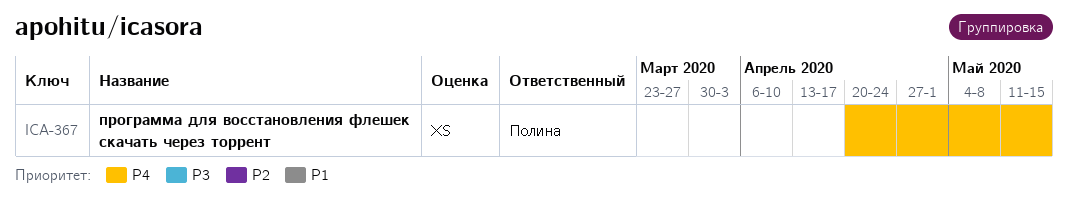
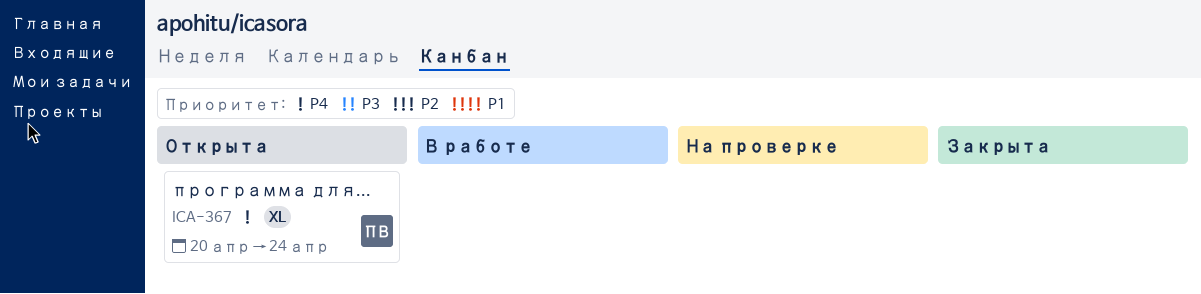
ICA-367, estimate: XS -> XL
ICA-367, due: May 15 -> Apr 24

